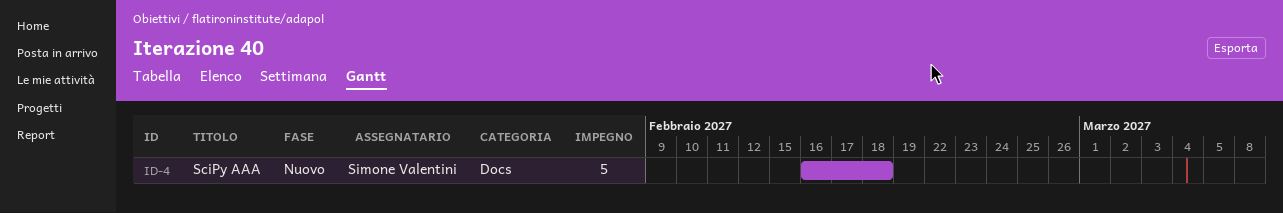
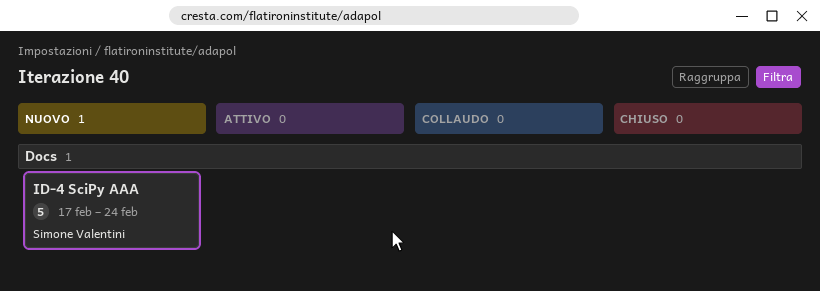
ID-4, start: Feb 16 -> Feb 17
ID-4, due: Feb 18 -> Feb 24

